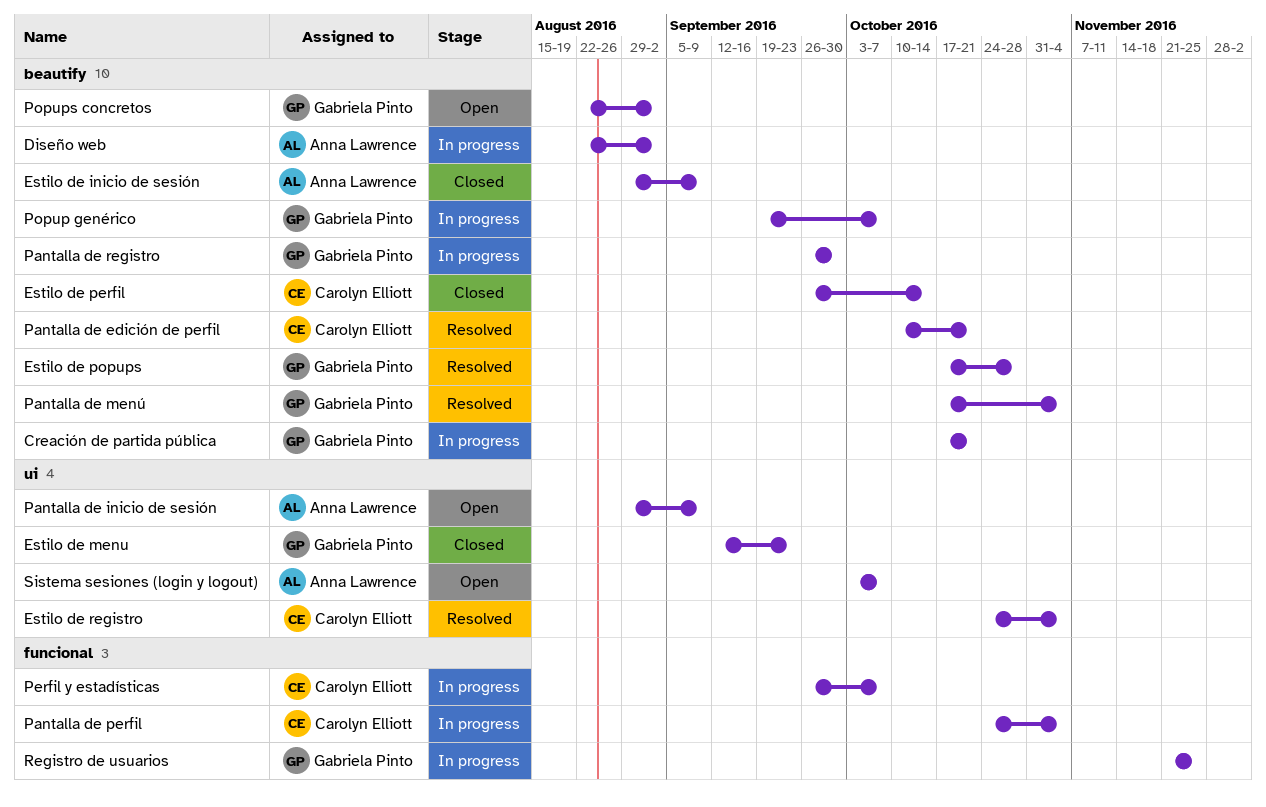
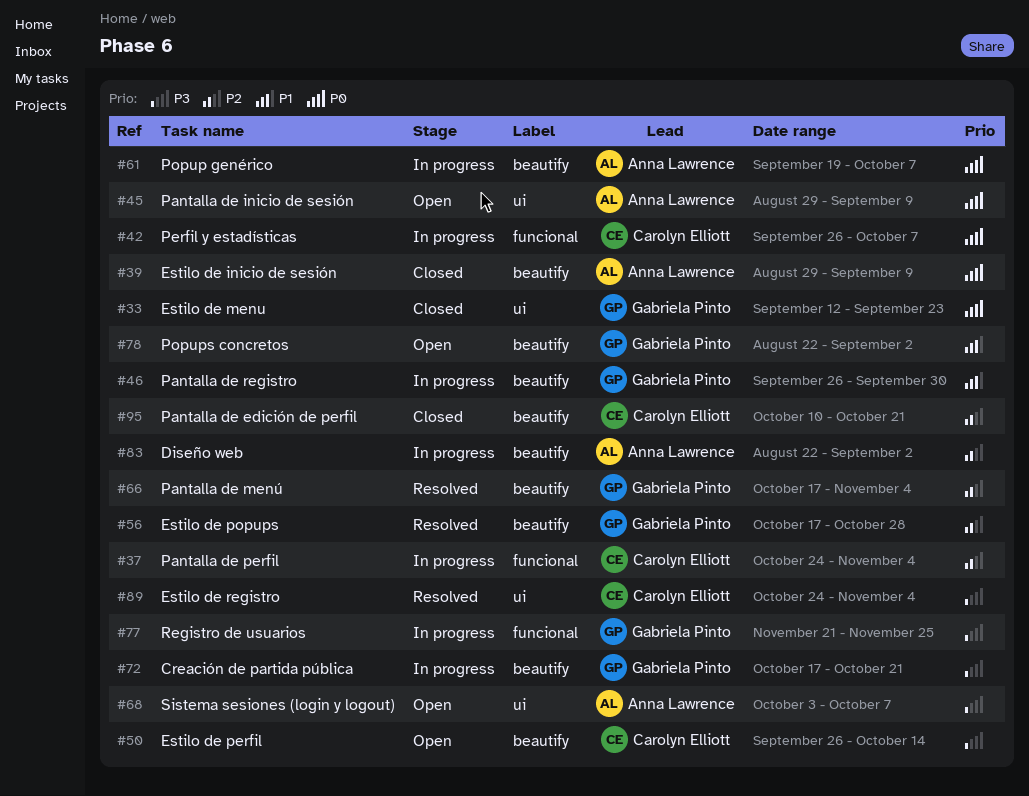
Estilo de perfil, status: Closed -> Open
Pantalla de edición de perfil, status: Resolved -> Closed
Popup genérico, owner: Gabriela Pinto -> Anna Lawrence

